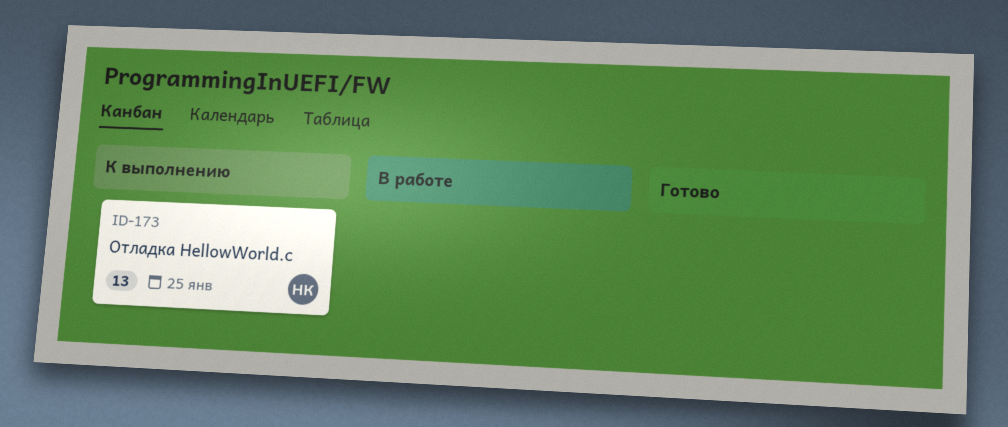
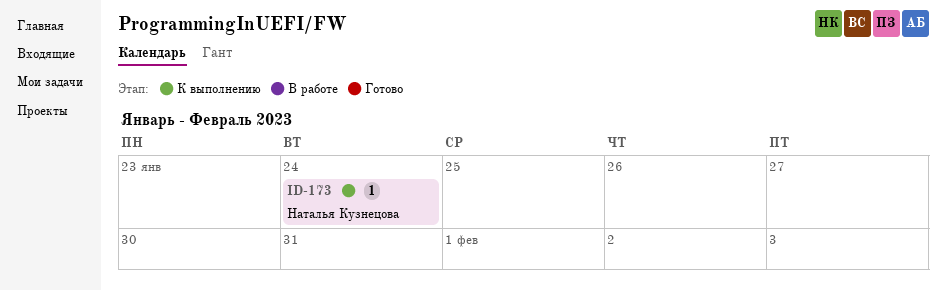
ID-173, estimate: 13 -> 1
ID-173, due: Jan 25 -> Jan 24

